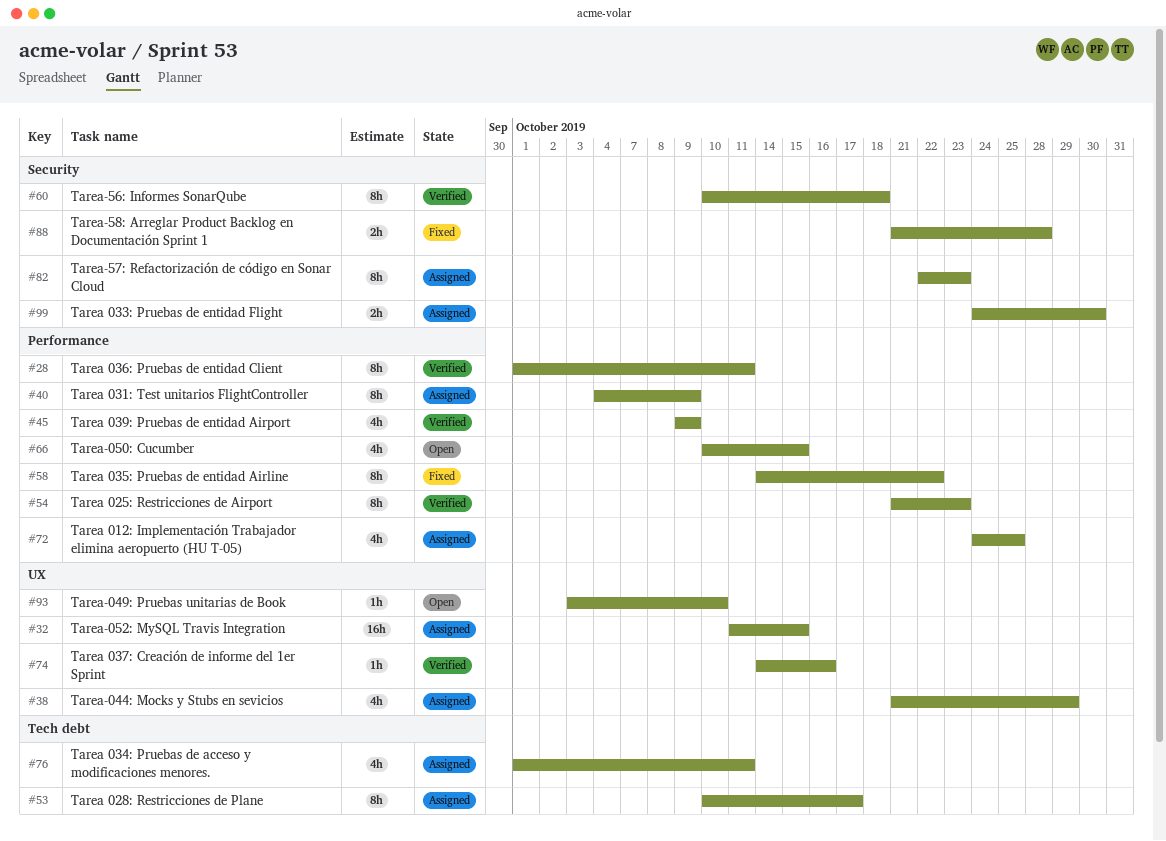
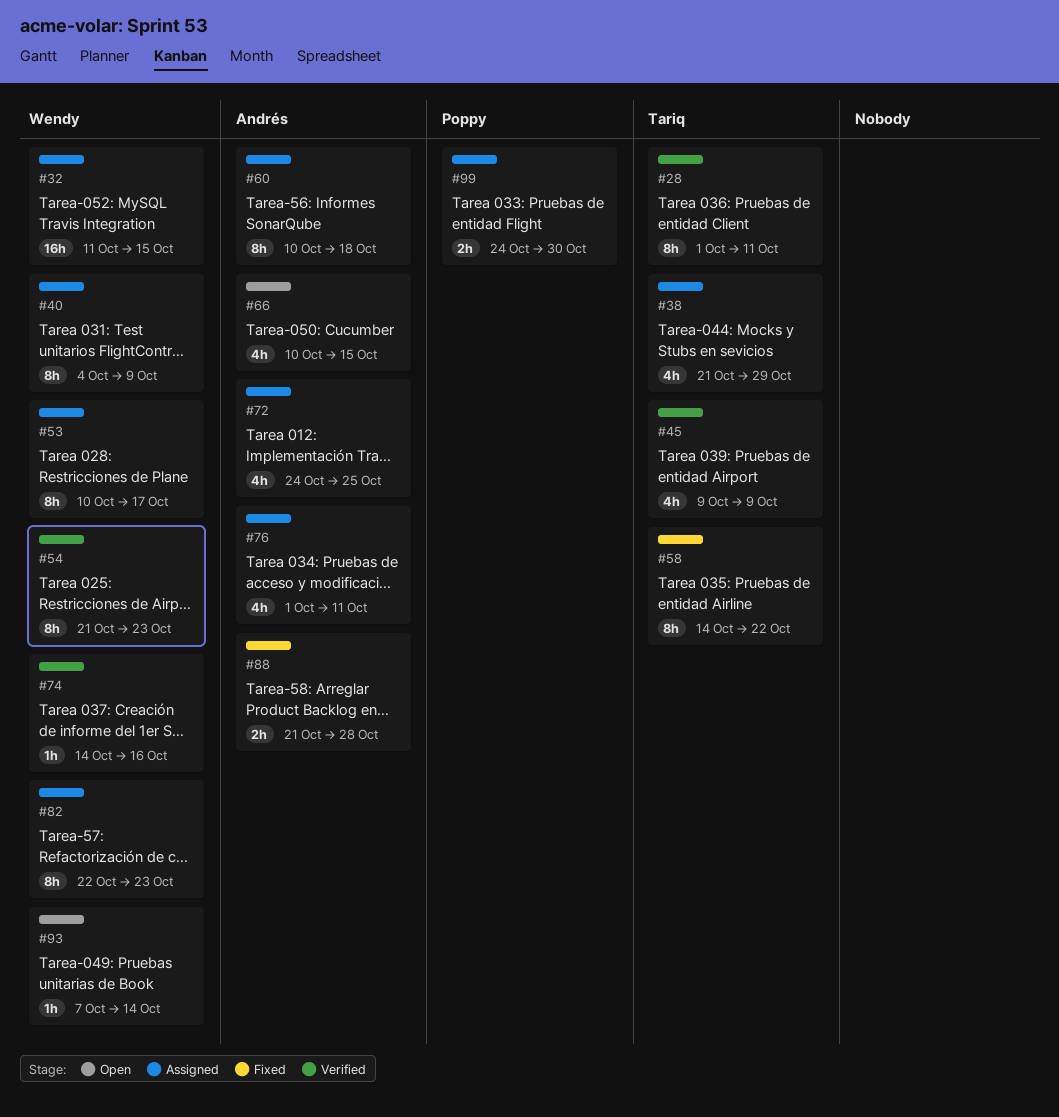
#60, status: Verified -> Assigned
#93, start: Oct 3 -> Oct 7
#93, due: Oct 10 -> Oct 14

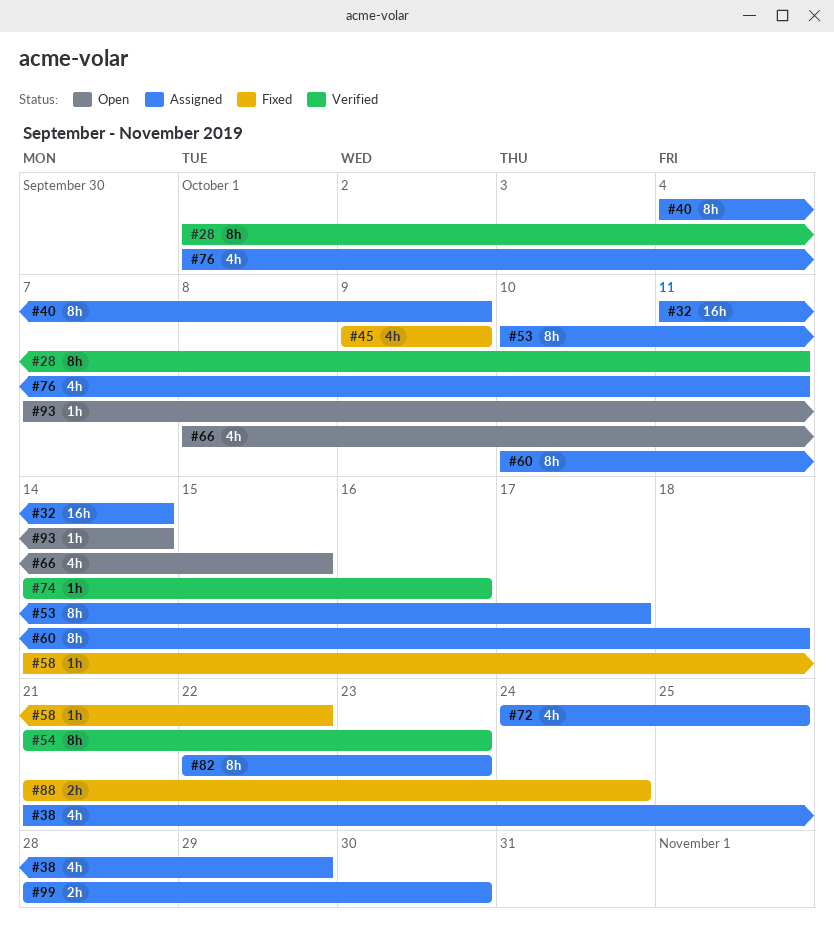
#32, due: Oct 15 -> Oct 14
#45, status: Verified -> Fixed
#58, estimate: 8h -> 1h
#66, start: Oct 10 -> Oct 8
#88, due: Oct 28 -> Oct 24
#99, start: Oct 24 -> Oct 28

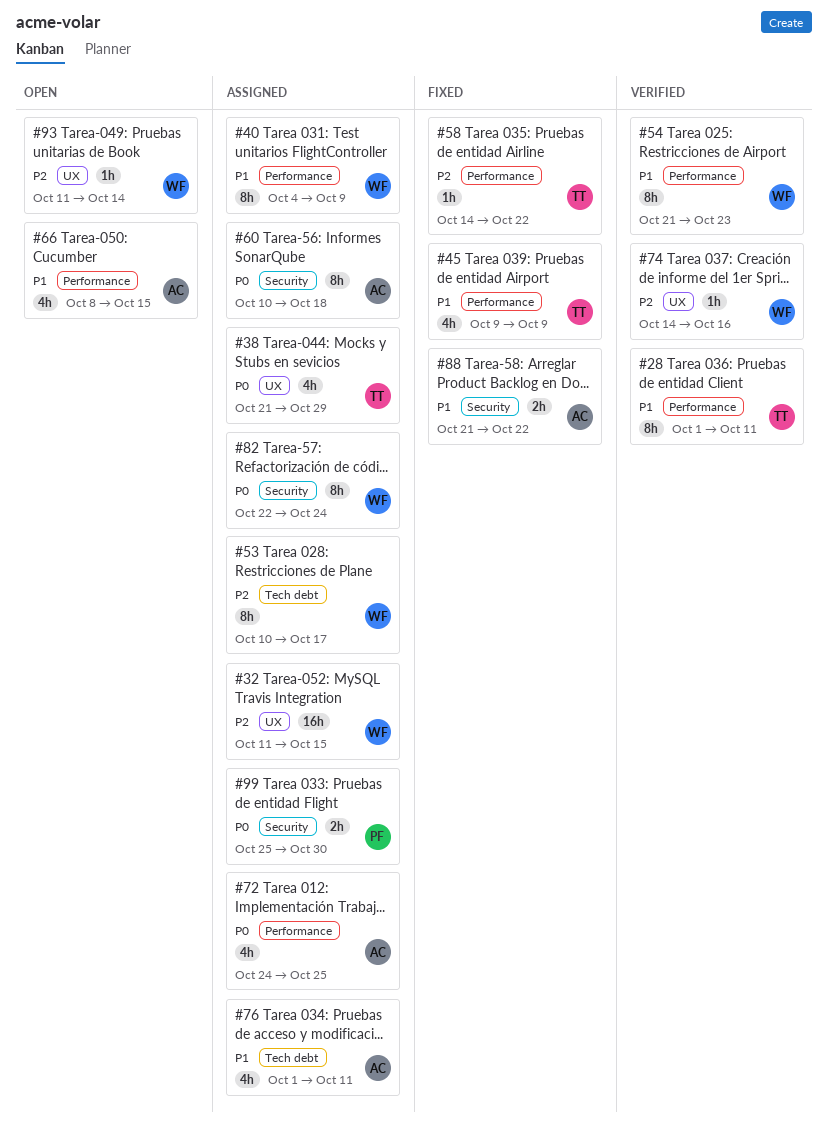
#32, due: Oct 14 -> Oct 15
#82, due: Oct 23 -> Oct 24
#88, due: Oct 24 -> Oct 22
#93, start: Oct 7 -> Oct 11
#99, start: Oct 28 -> Oct 25

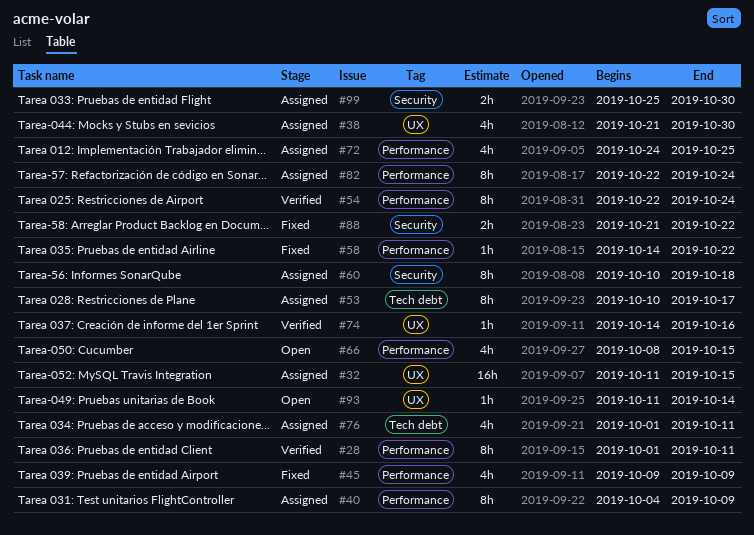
#38, due: Oct 29 -> Oct 30
#54, start: Oct 21 -> Oct 22
#54, due: Oct 23 -> Oct 24
#82, label: Security -> Performance

